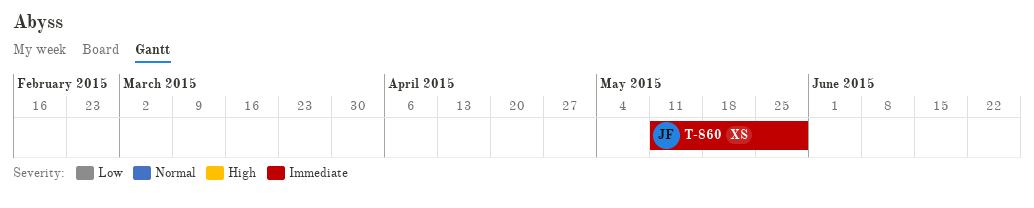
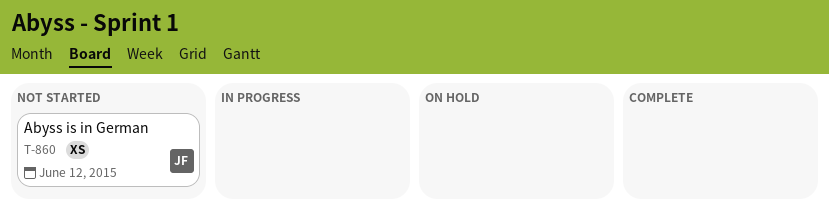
T-860, due: May 29 -> Jun 12

